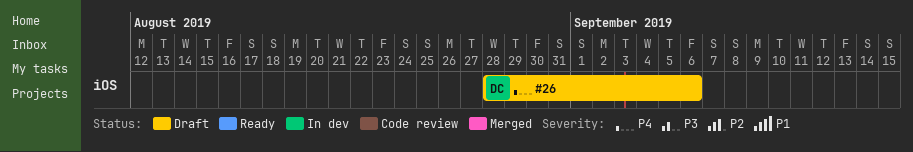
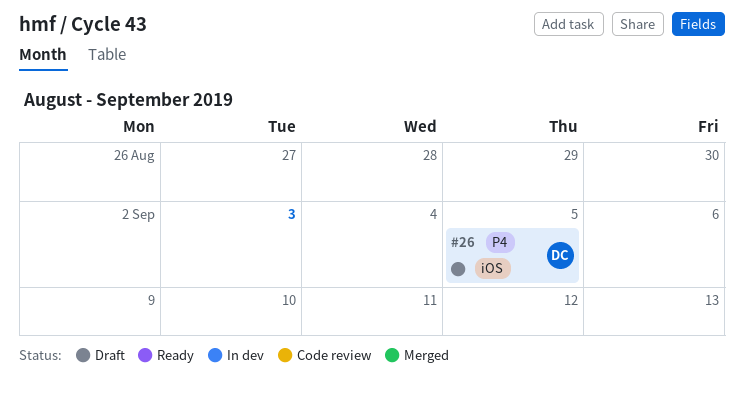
#26, due: Sep 6 -> Sep 5

